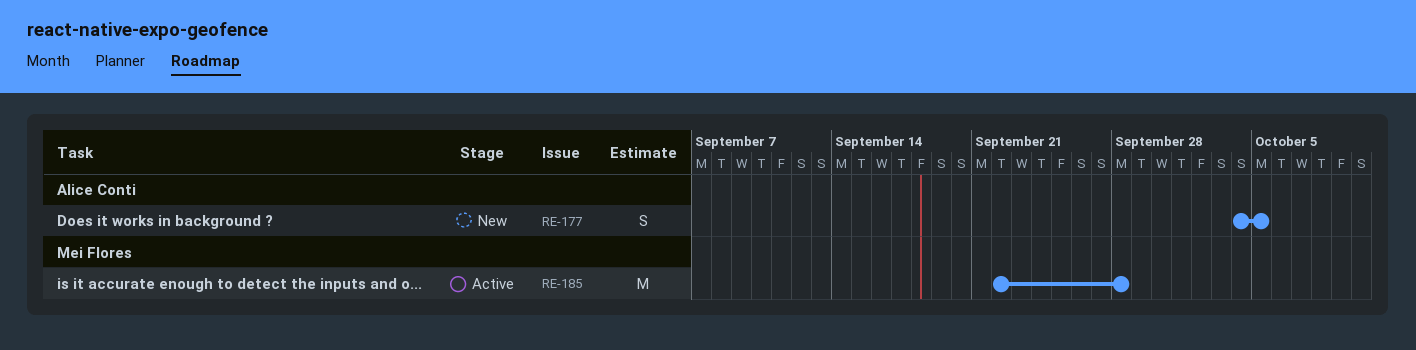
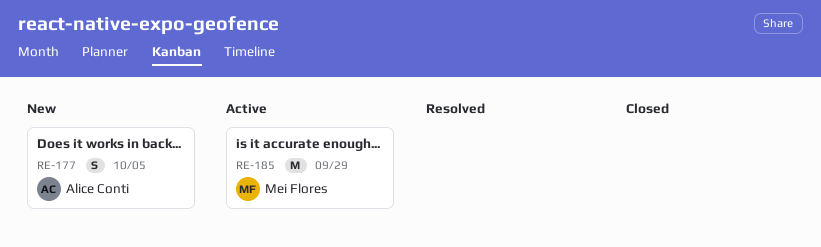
RE-185, due: Sep 28 -> Sep 29

